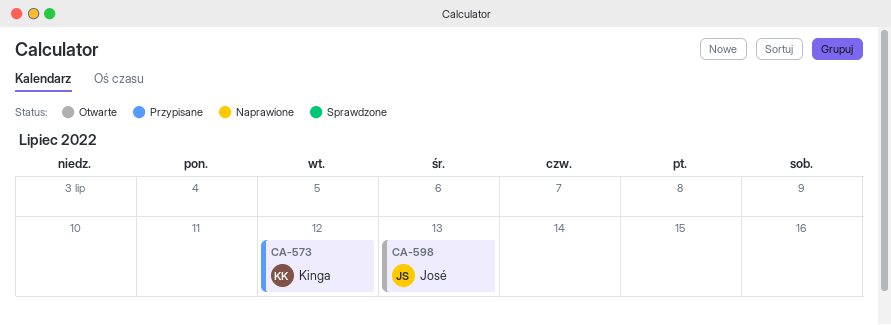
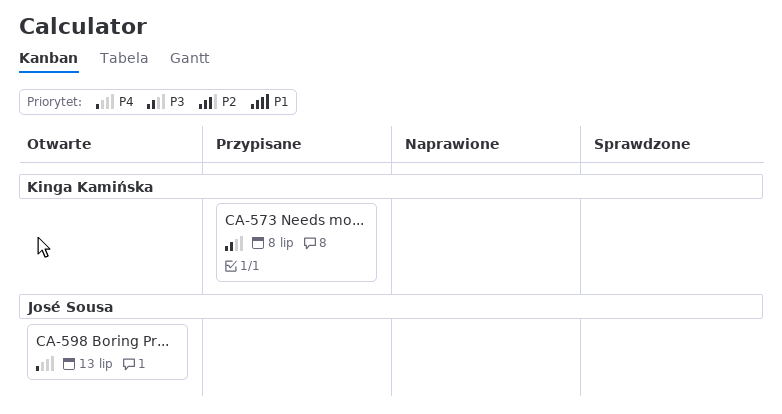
CA-573, due: Jul 12 -> Jul 8

